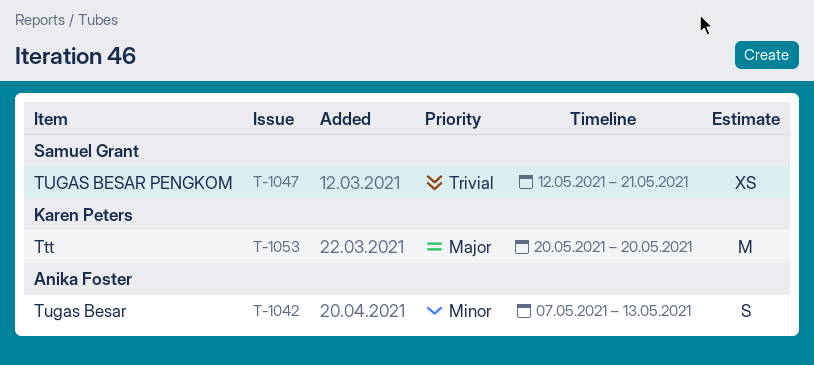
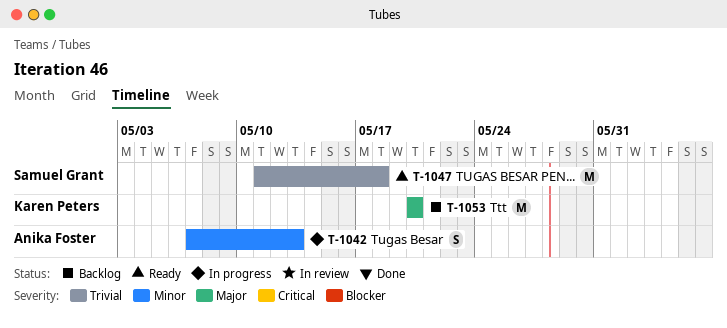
T-1047, estimate: XS -> M
T-1047, start: May 12 -> May 11
T-1047, due: May 21 -> May 18

